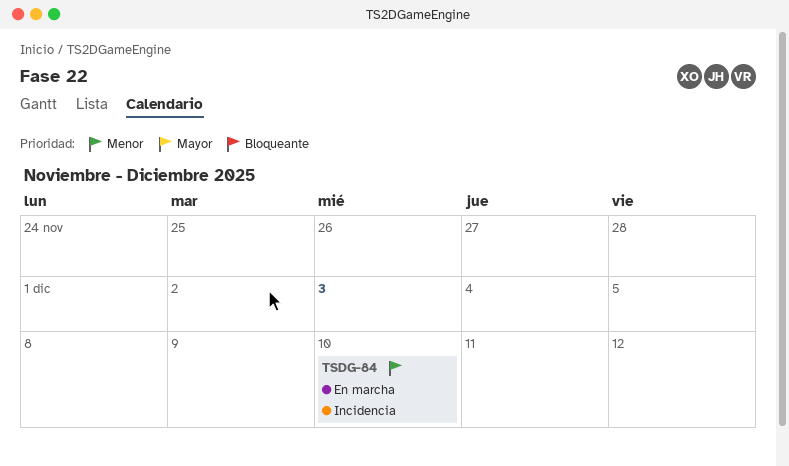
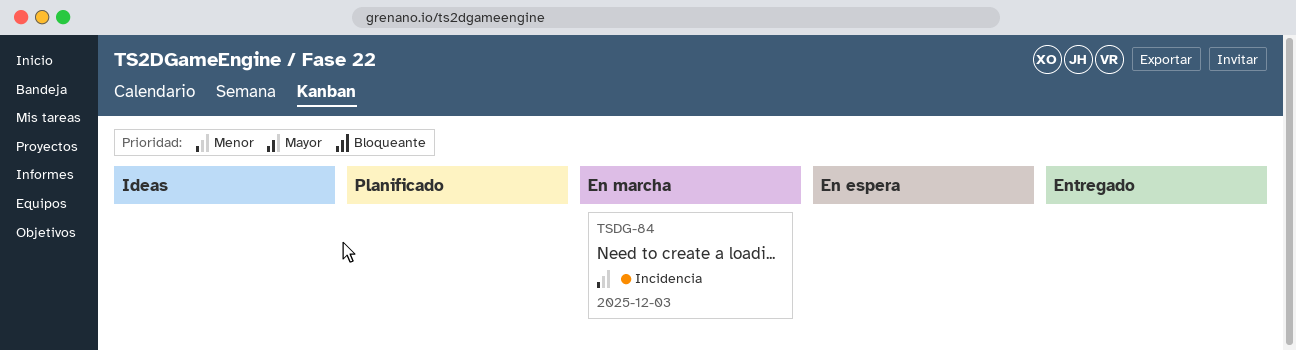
TSDG-84, due: Dec 10 -> Dec 3

